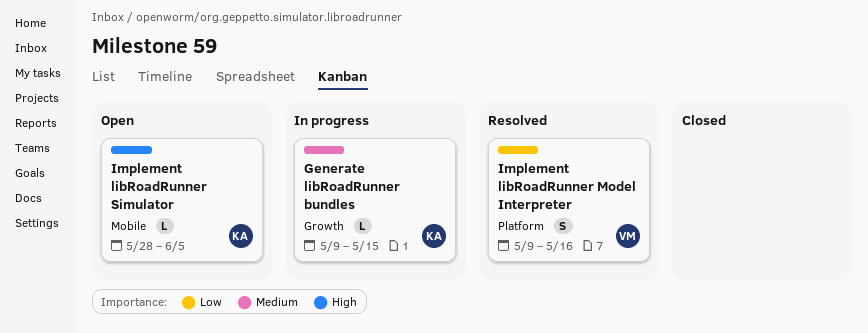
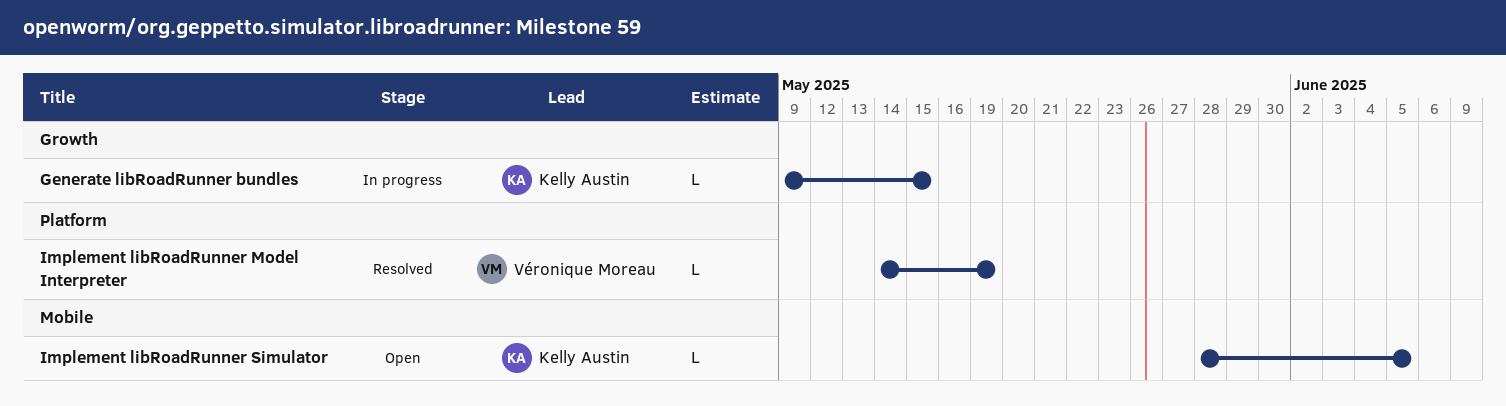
Implement libRoadRunner Model Interpreter, estimate: S -> L
Implement libRoadRunner Model Interpreter, start: May 9 -> May 14
Implement libRoadRunner Model Interpreter, due: May 16 -> May 19

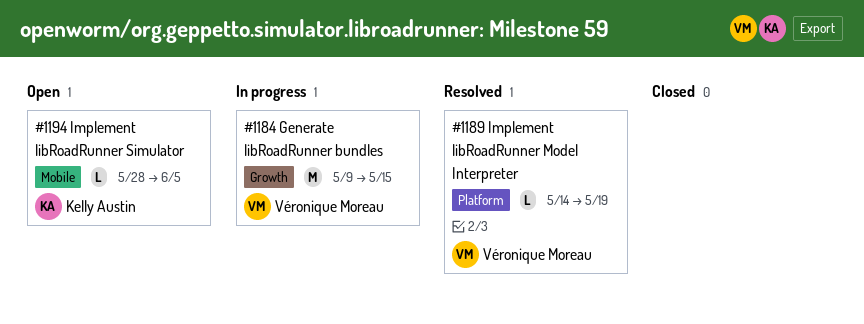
Generate libRoadRunner bundles, owner: Kelly Austin -> Véronique Moreau
Generate libRoadRunner bundles, estimate: L -> M

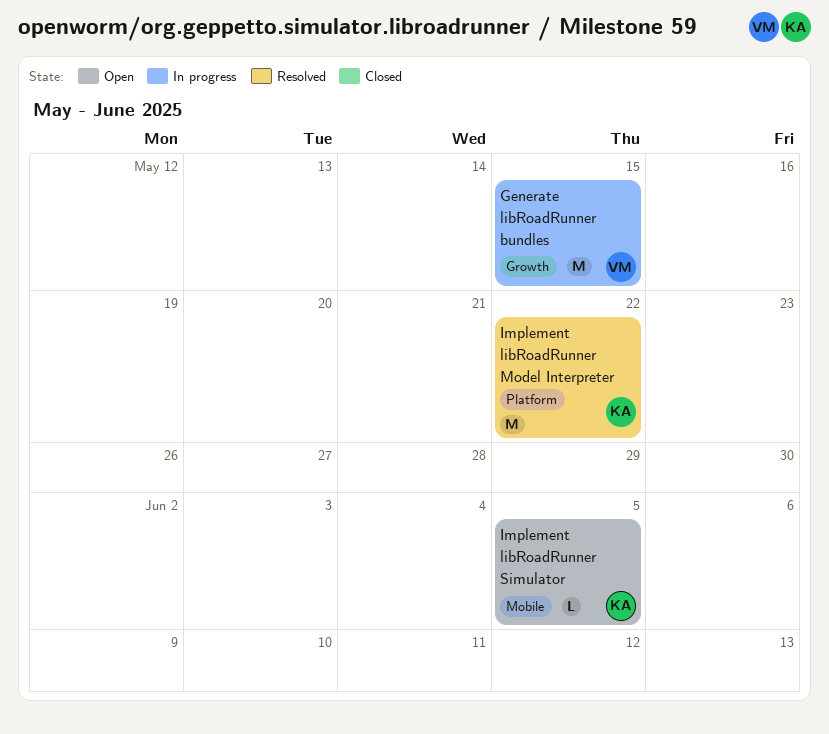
Implement libRoadRunner Model Interpreter, owner: Véronique Moreau -> Kelly Austin
Implement libRoadRunner Model Interpreter, estimate: L -> M
Implement libRoadRunner Model Interpreter, due: May 19 -> May 22

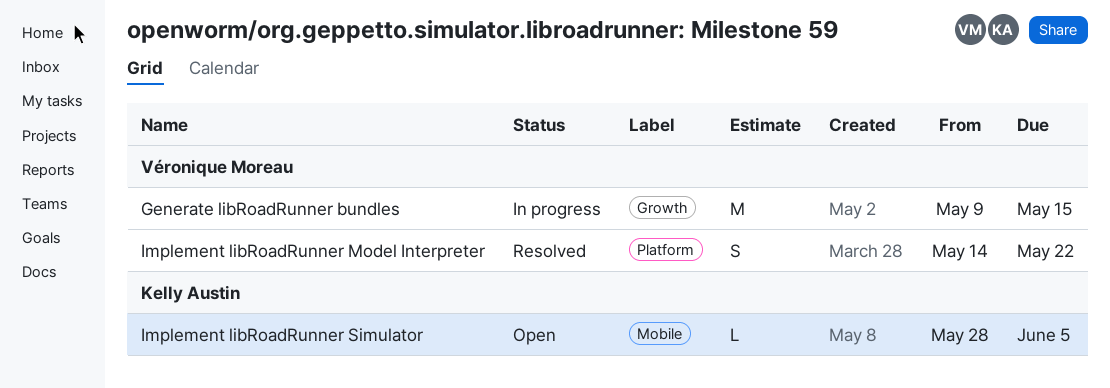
Implement libRoadRunner Model Interpreter, owner: Kelly Austin -> Véronique Moreau
Implement libRoadRunner Model Interpreter, estimate: M -> S

